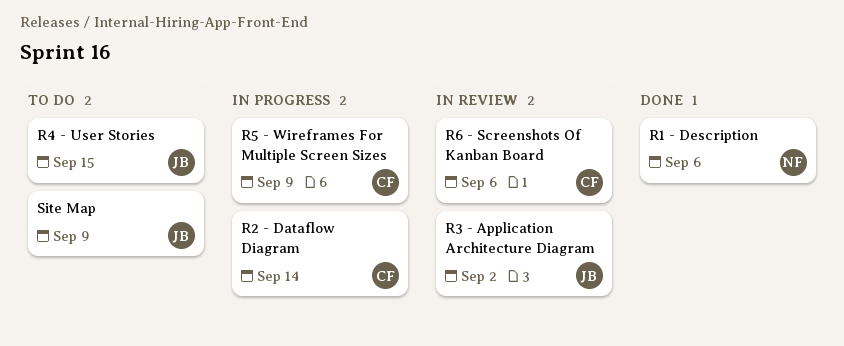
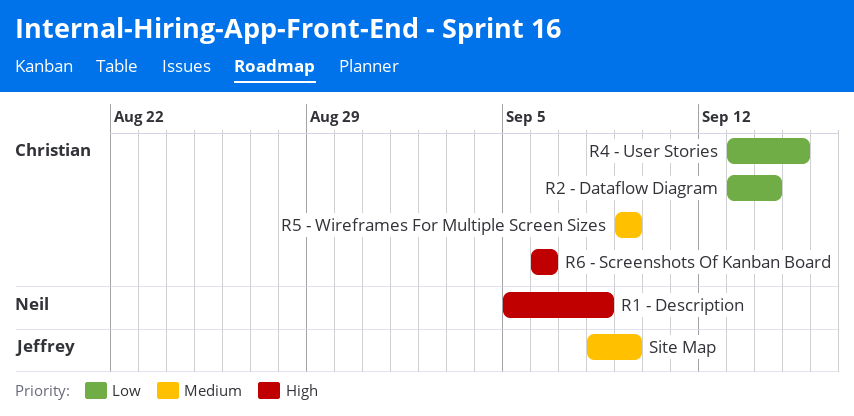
R1 - Description, due: Sep 6 -> Sep 8
R3 - Application Architecture Diagram: present -> none
R4 - User Stories, owner: Jeffrey -> Christian

